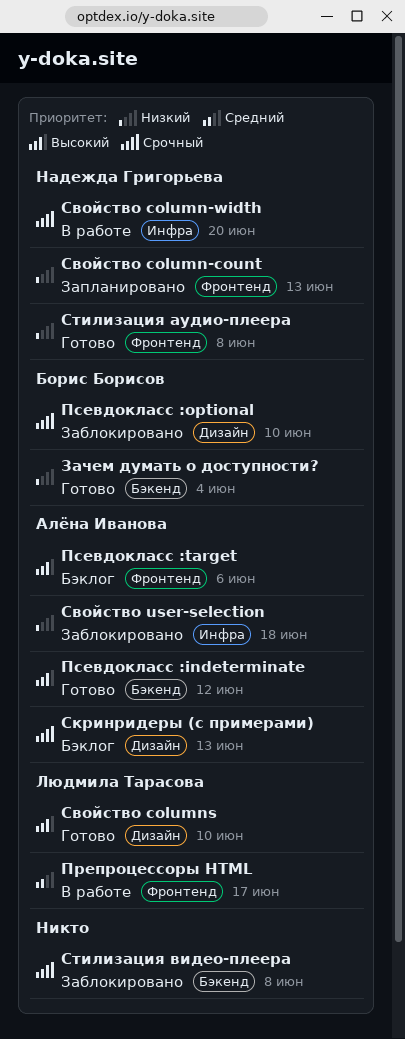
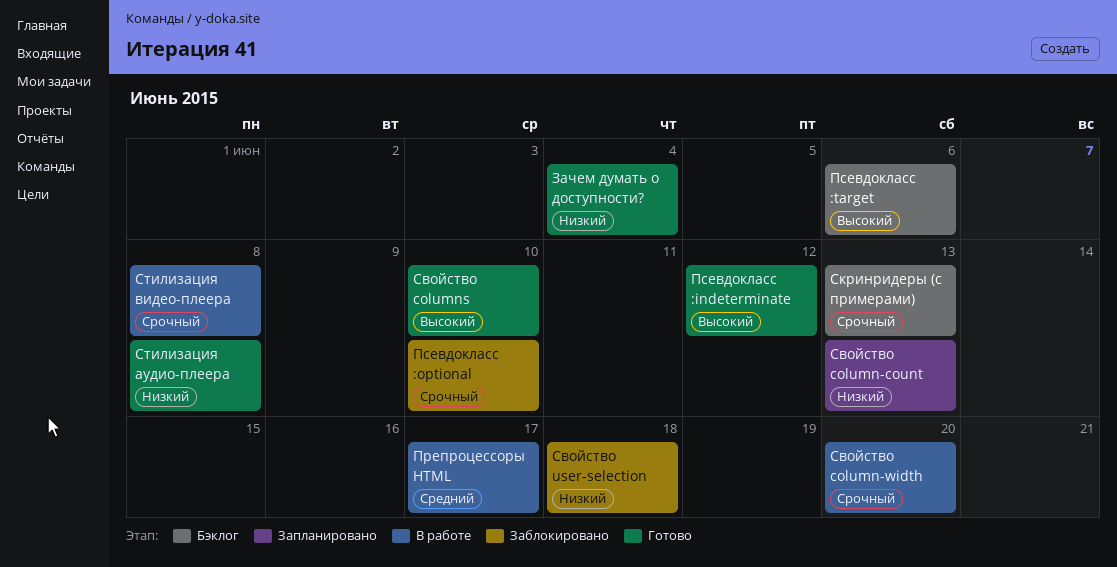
Стилизация видео-плеера, status: Заблокировано -> В работе

